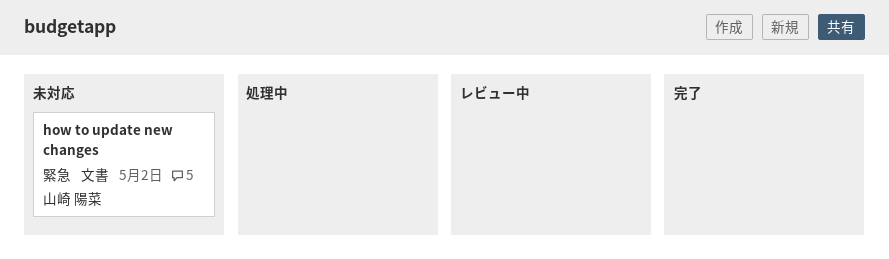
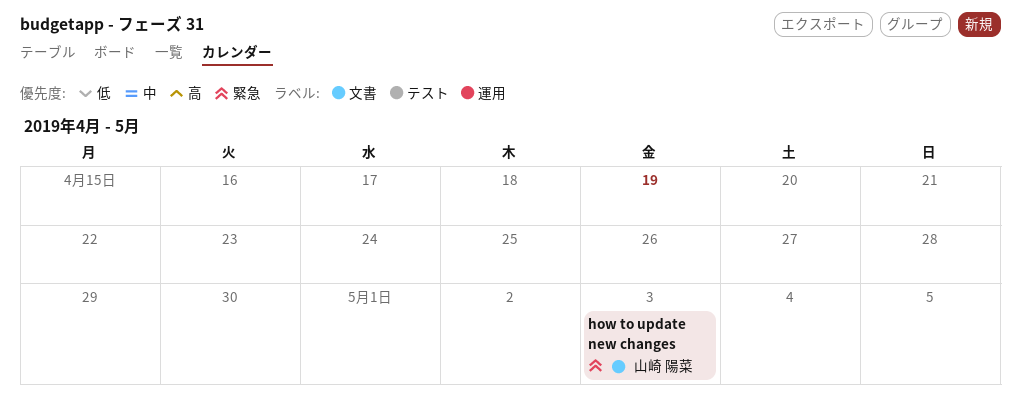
how to update new changes, due: May 2 -> May 3

